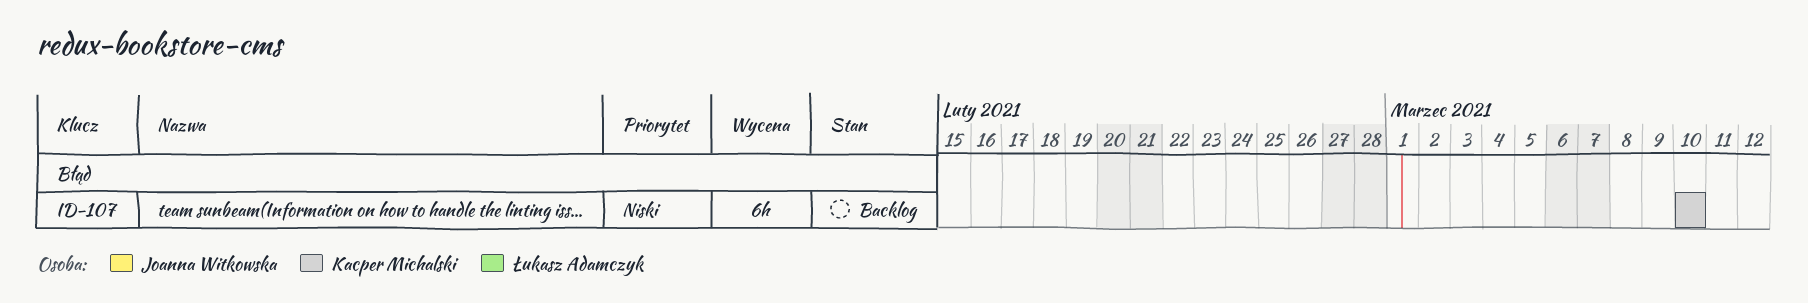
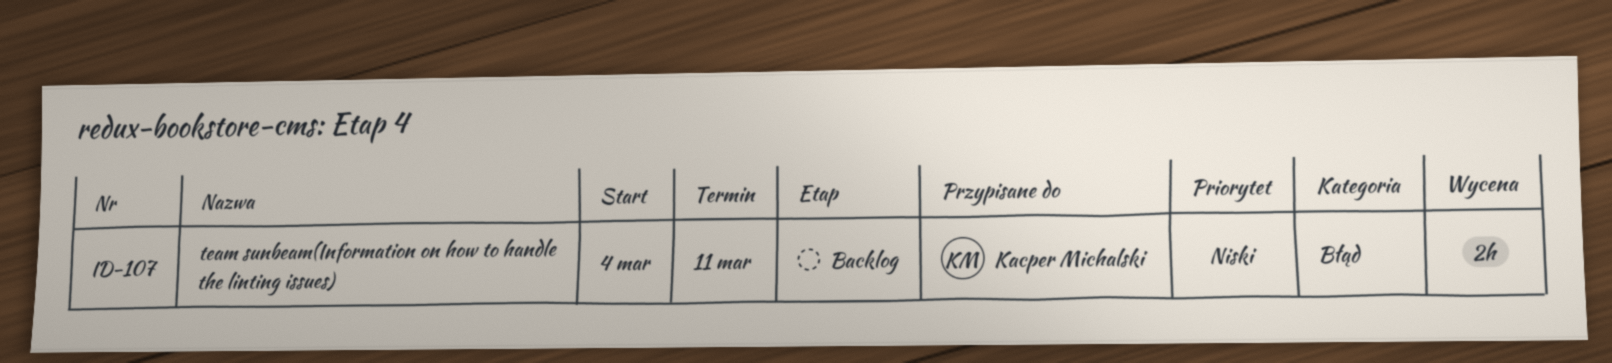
ID-107, estimate: 6h -> 2h
ID-107, start: Mar 10 -> Mar 4
ID-107, due: Mar 10 -> Mar 11

